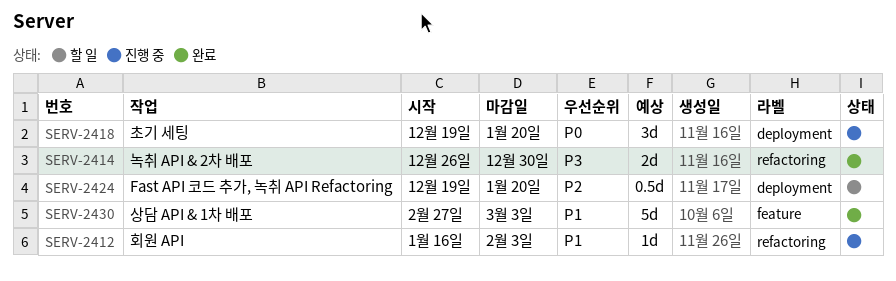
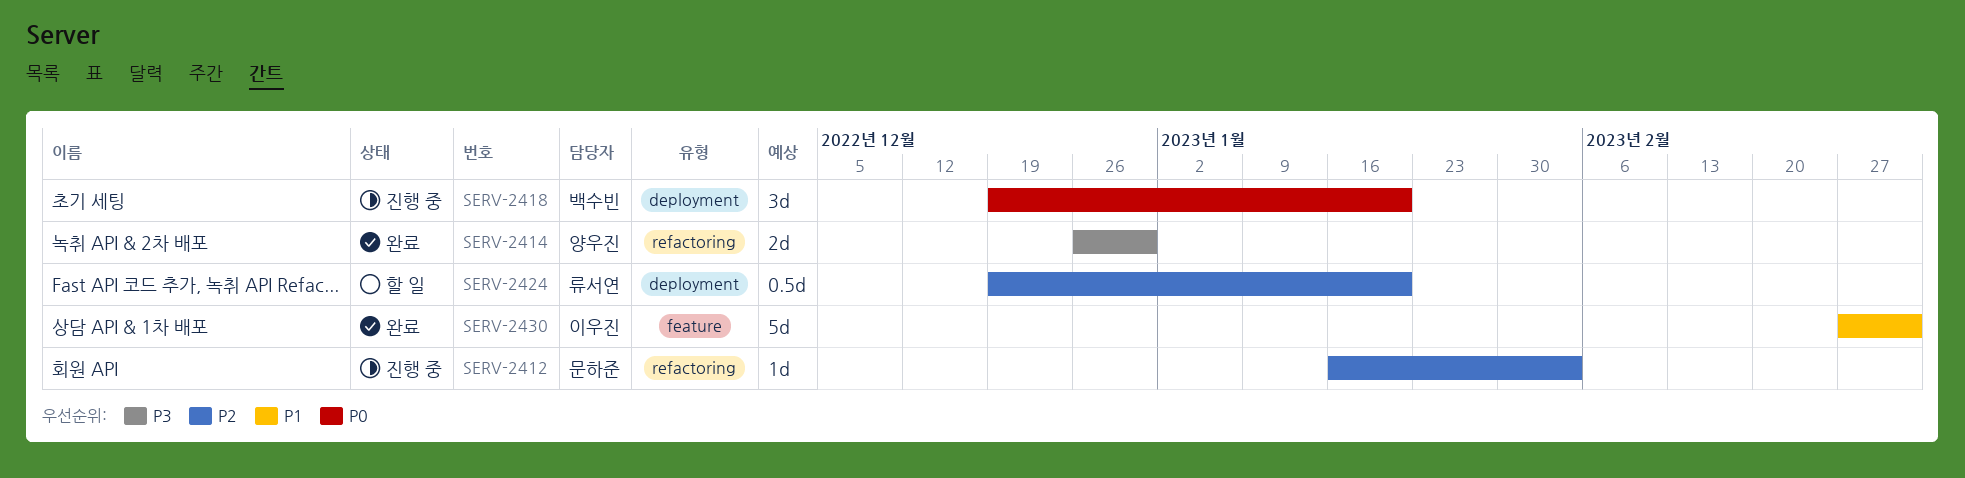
SERV-2412, priority: P1 -> P2

